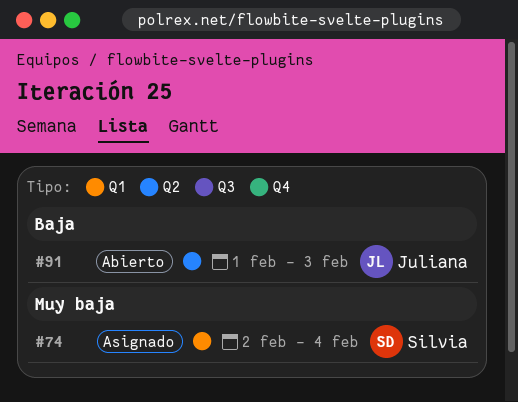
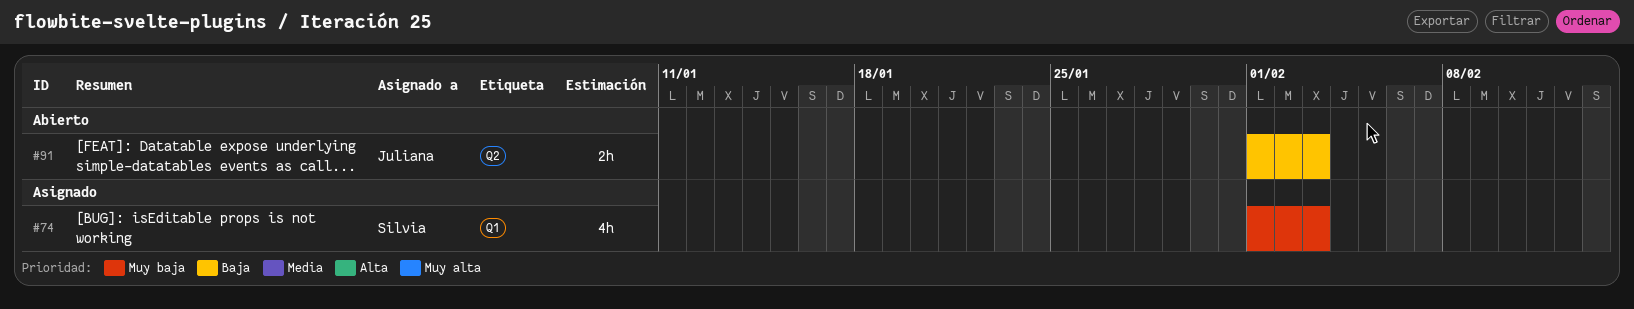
#74, start: Feb 2 -> Feb 1
#74, due: Feb 4 -> Feb 3

